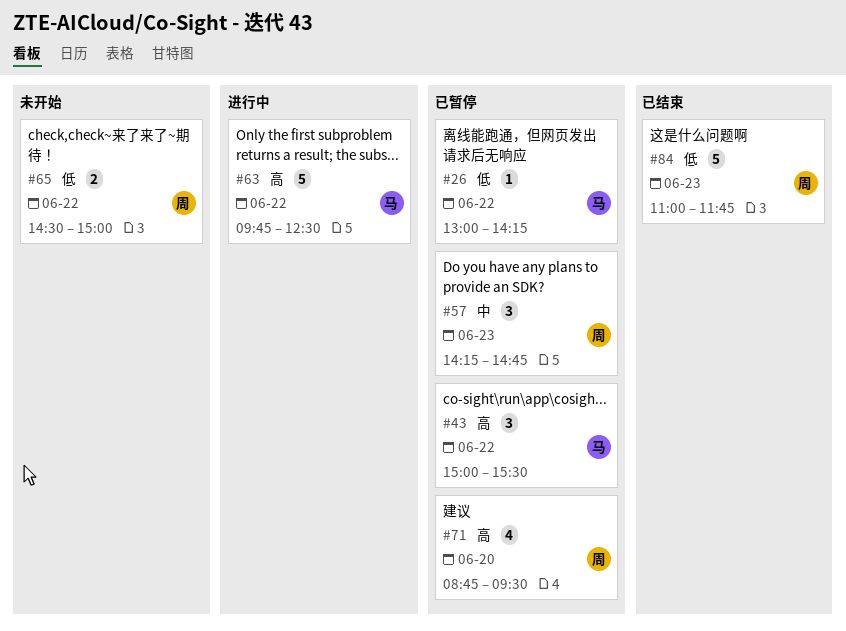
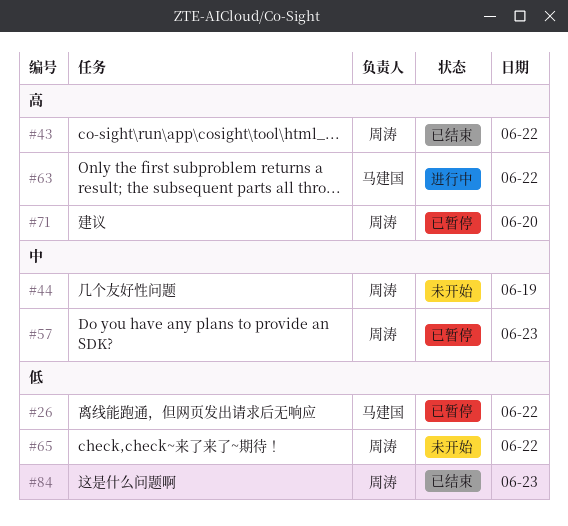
#43, status: 已暂停 -> 已结束
#43, owner: 马建国 -> 周涛
#44: none -> present

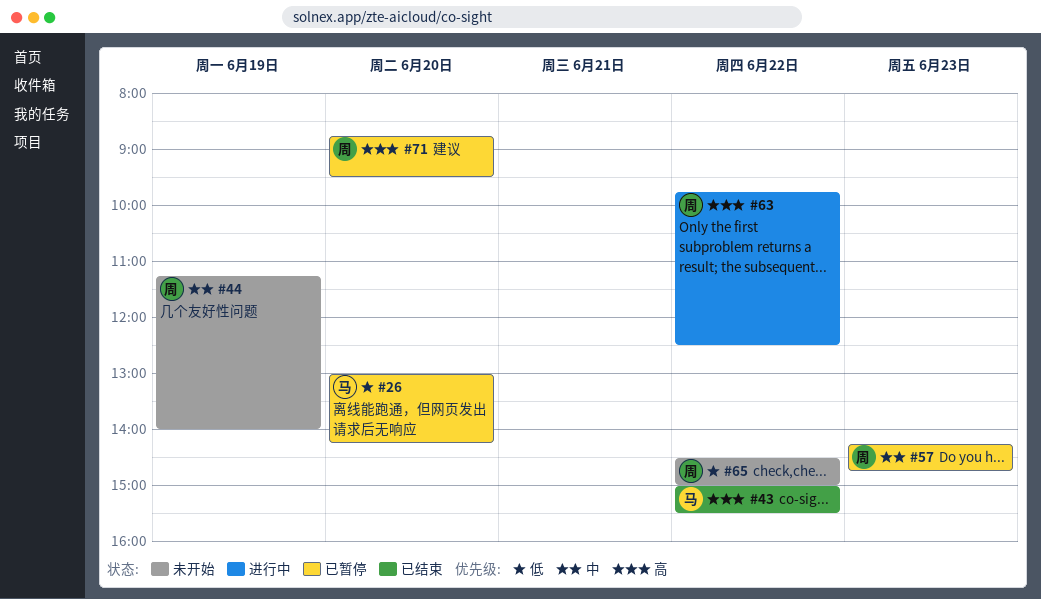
#26, day: Jun 22 -> Jun 20
#43, owner: 周涛 -> 马建国
#63, owner: 马建国 -> 周涛
#84: present -> none

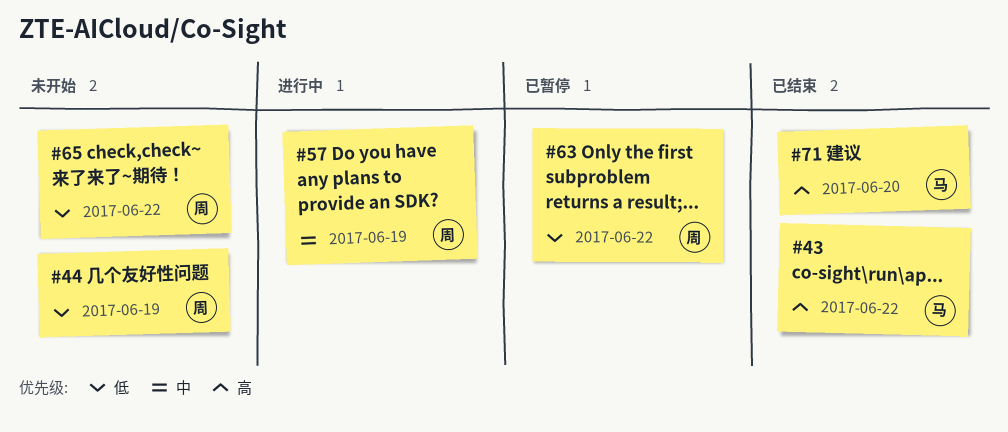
#26: present -> none
#44, priority: 中 -> 低
#57, status: 已暂停 -> 进行中
#57, day: Jun 23 -> Jun 19
#63, status: 进行中 -> 已暂停
#63, priority: 高 -> 低
#71, status: 已暂停 -> 已结束
#71, owner: 周 -> 马

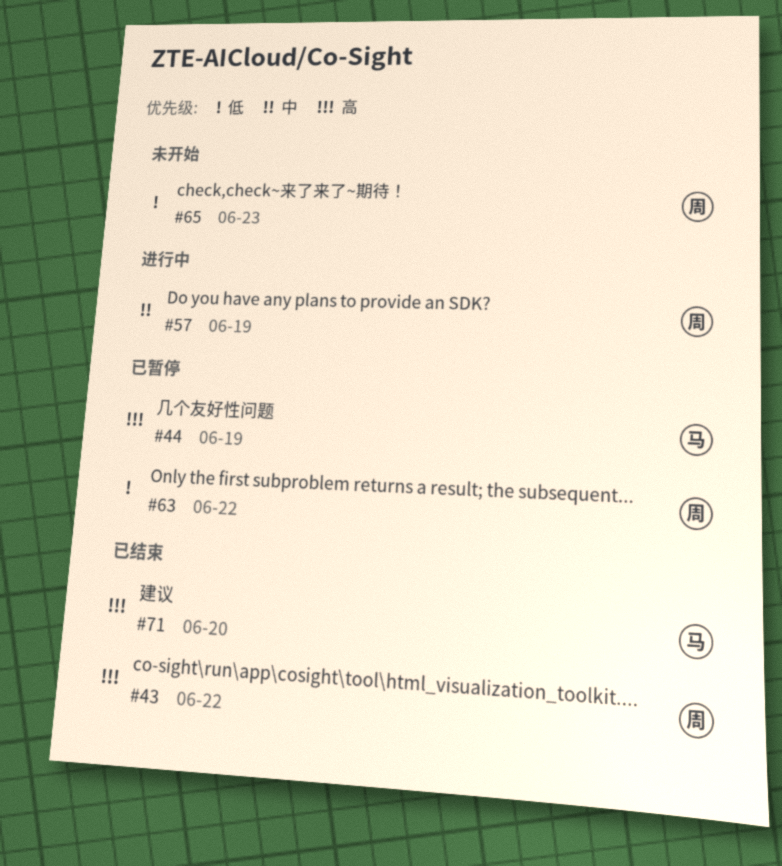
#43, owner: 马 -> 周
#44, status: 未开始 -> 已暂停
#44, owner: 周 -> 马
#44, priority: 低 -> 高
#65, day: Jun 22 -> Jun 23

